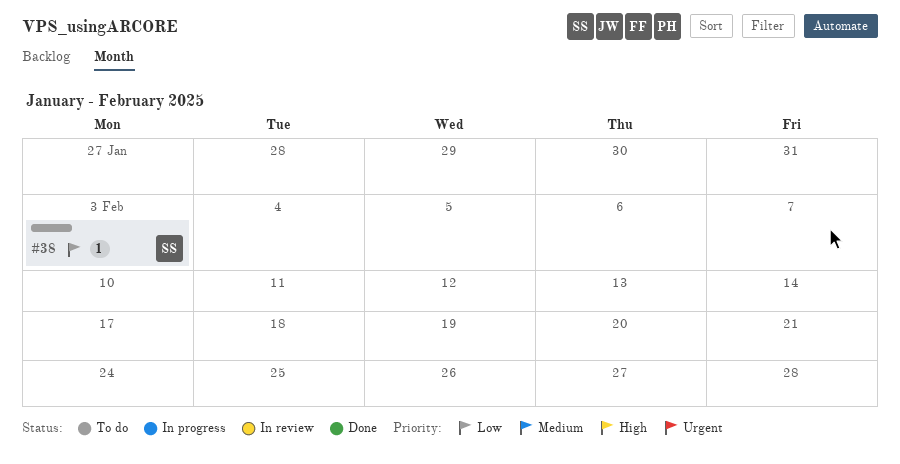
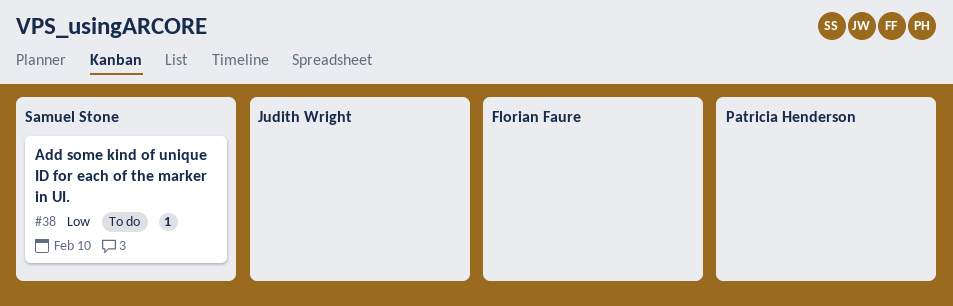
#38, due: Feb 3 -> Feb 10

